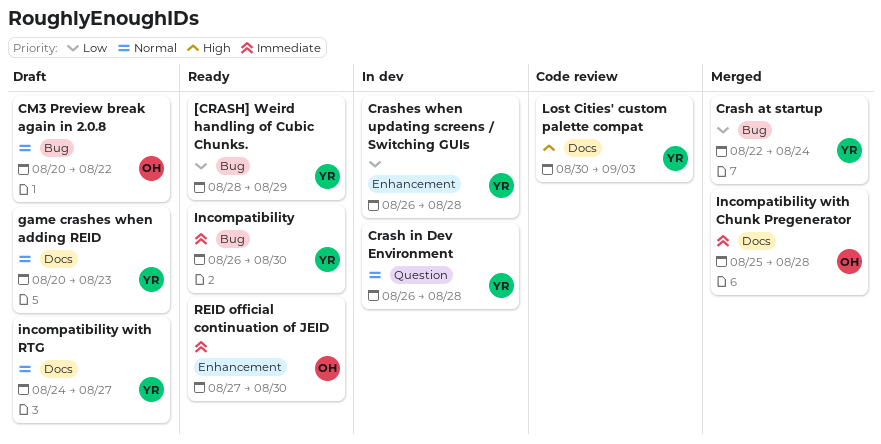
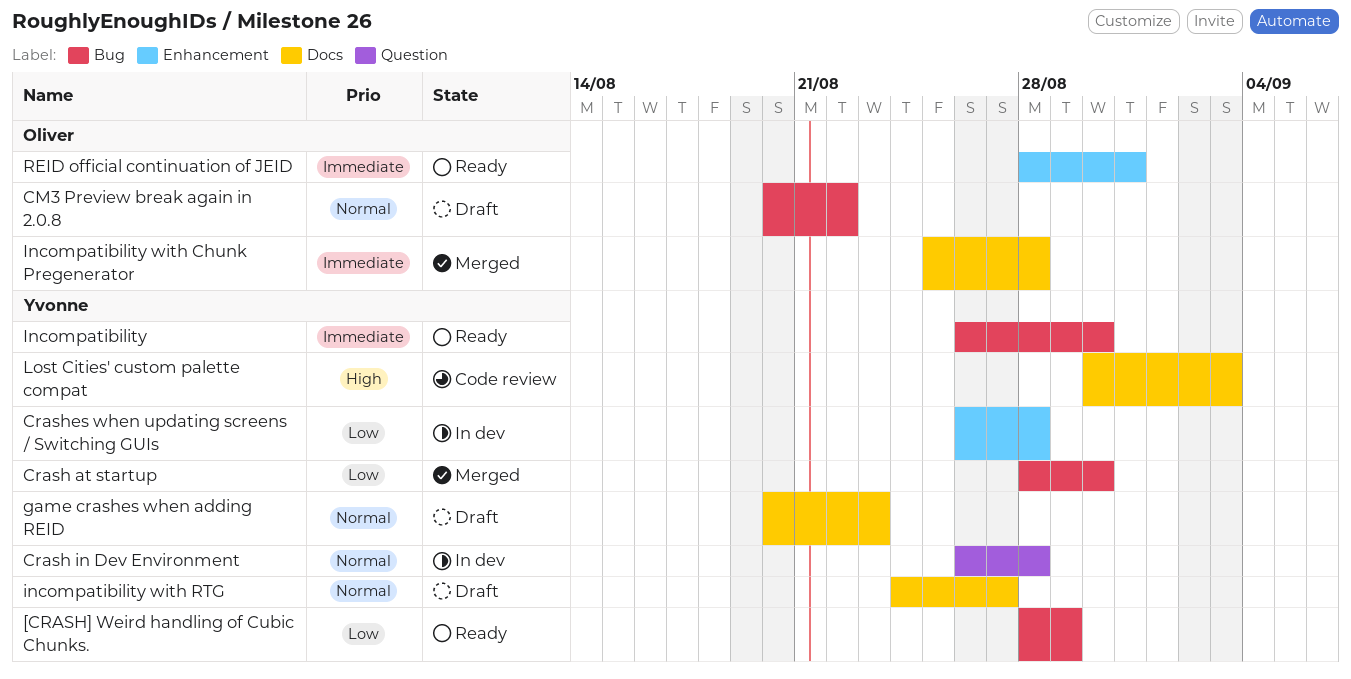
Crash at startup, start: Aug 22 -> Aug 28
Crash at startup, due: Aug 24 -> Aug 30
REID official continuation of JEID, start: Aug 27 -> Aug 28
REID official continuation of JEID, due: Aug 30 -> Aug 31

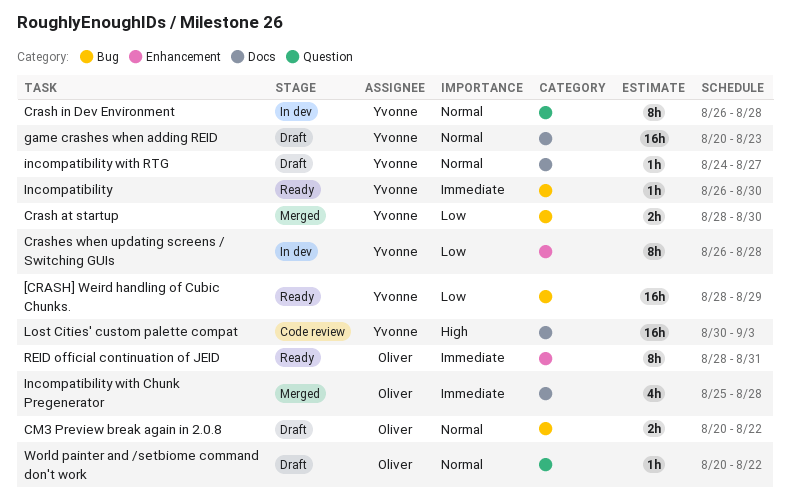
World painter and /setbiome command don't work: none -> present

